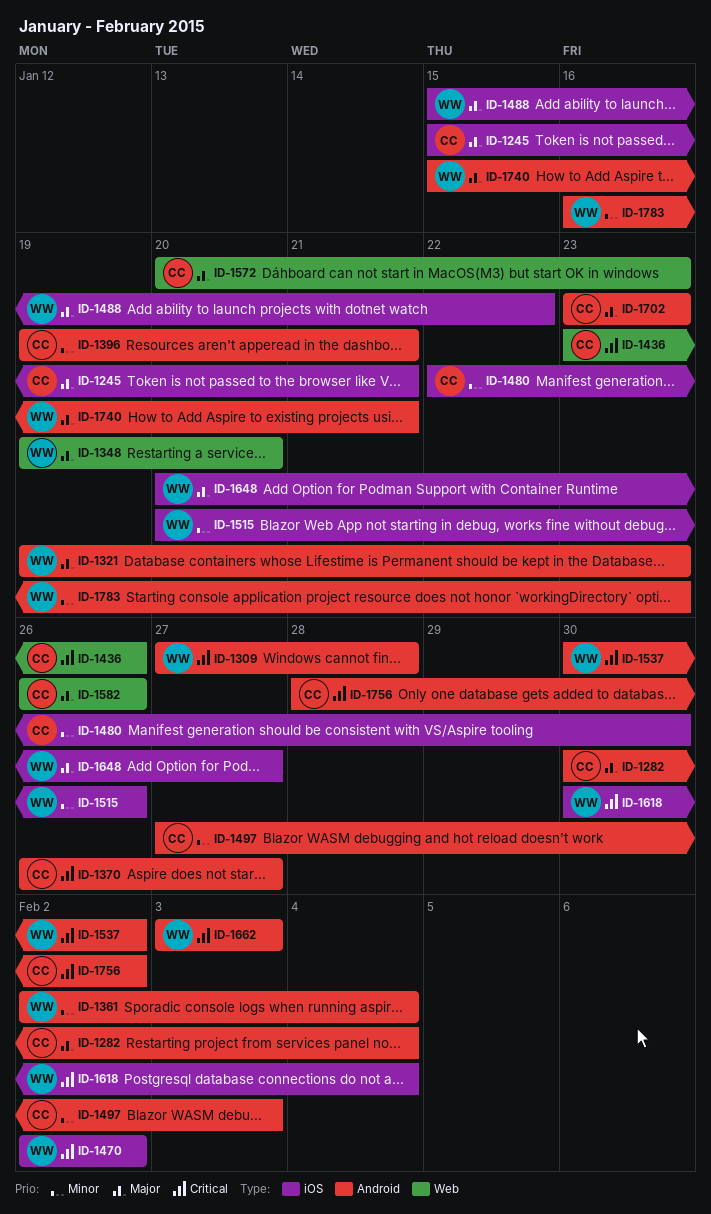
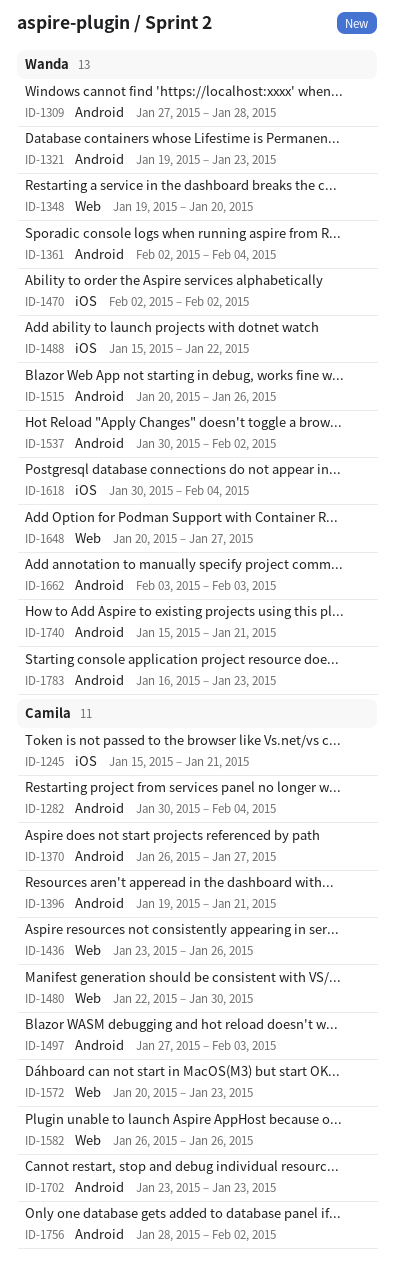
ID-1480, label: iOS -> Web
ID-1515, label: iOS -> Android
ID-1648, label: iOS -> Web

